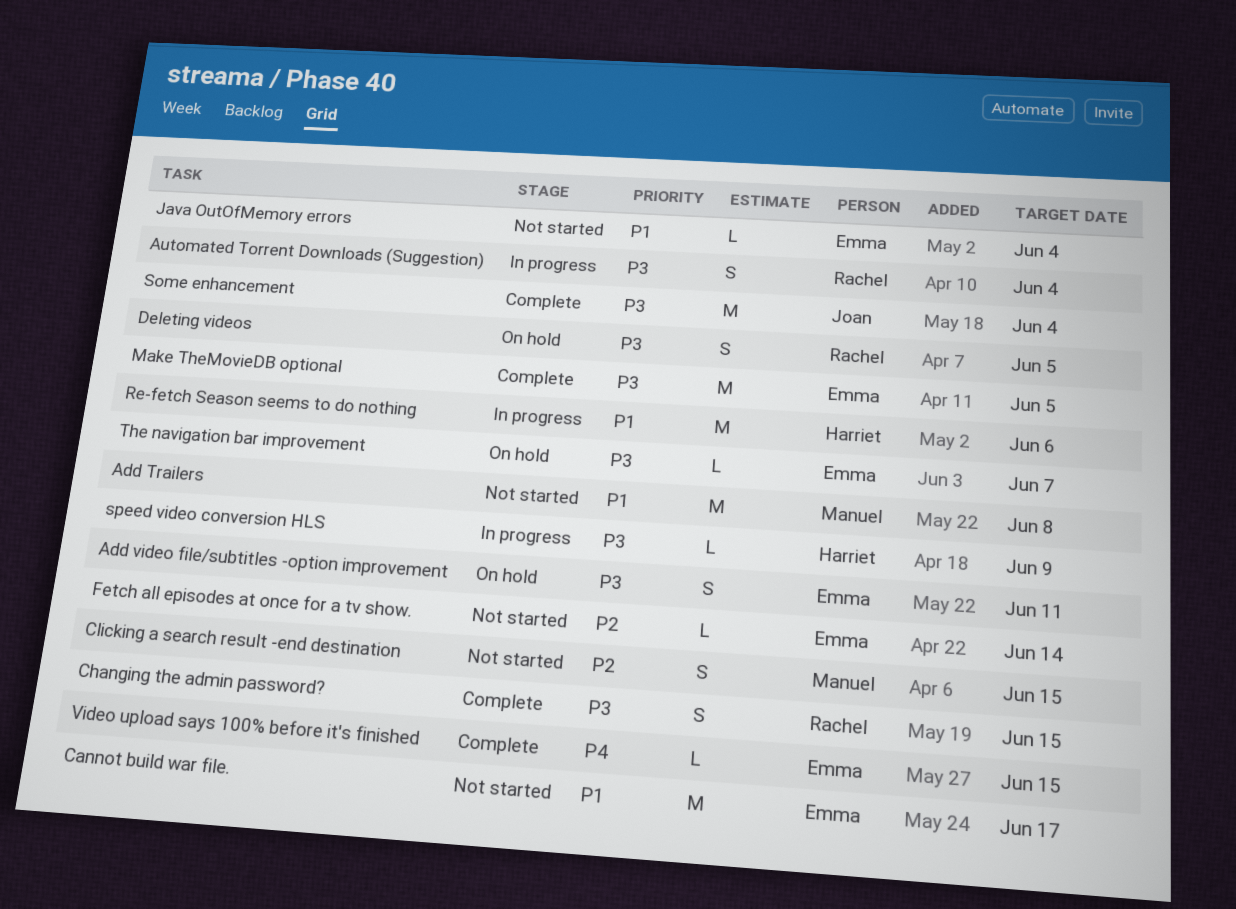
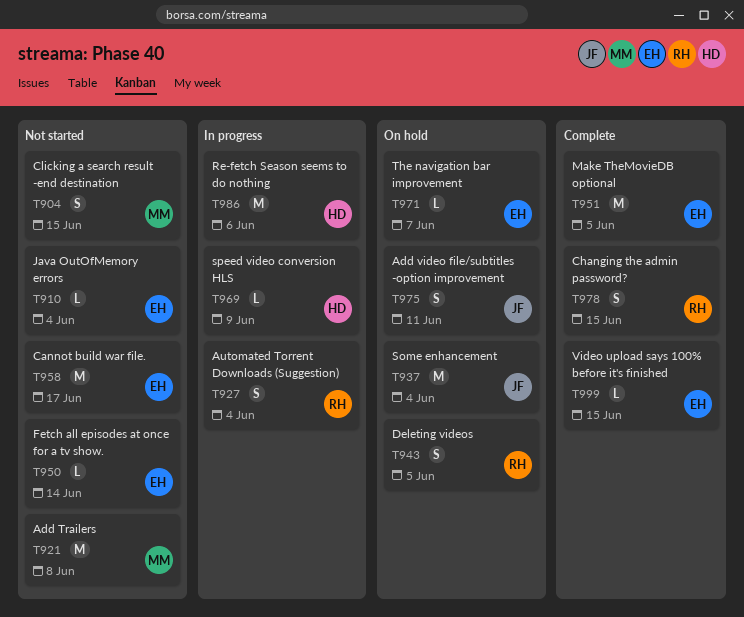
Add video file/subtitles -option improvement, owner: Emma -> Joan
Some enhancement, status: Complete -> On hold

